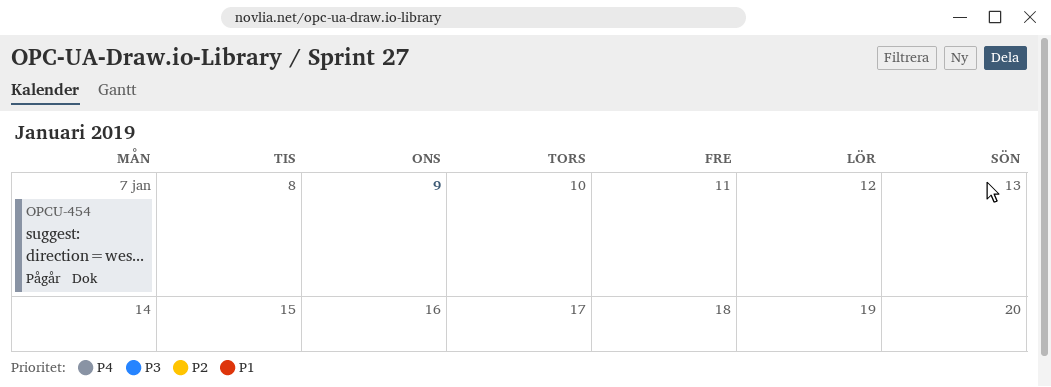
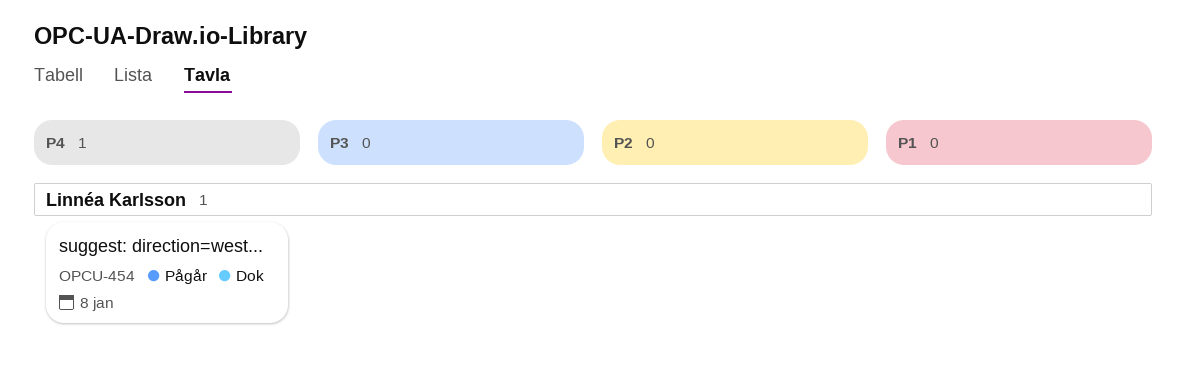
OPCU-454, due: Jan 7 -> Jan 8

